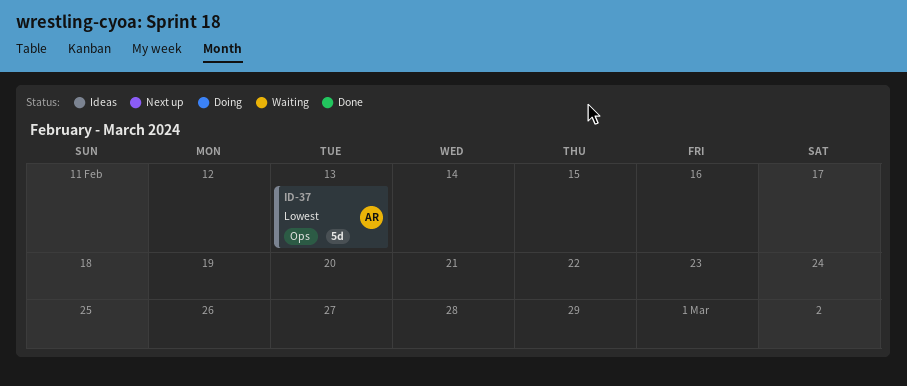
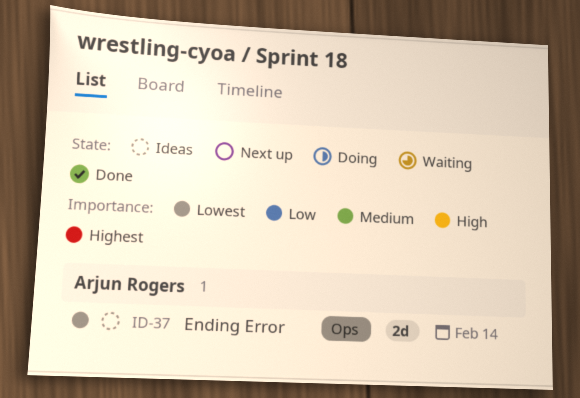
ID-37, estimate: 5d -> 2d
ID-37, due: Feb 13 -> Feb 14

